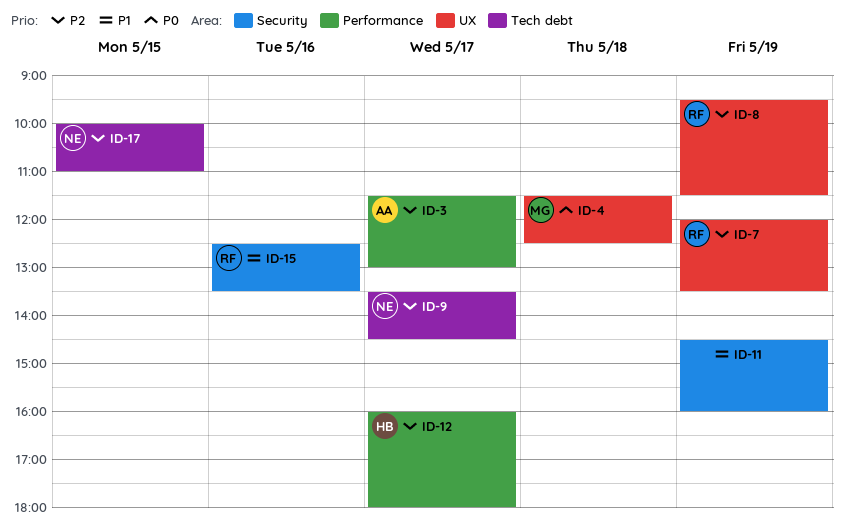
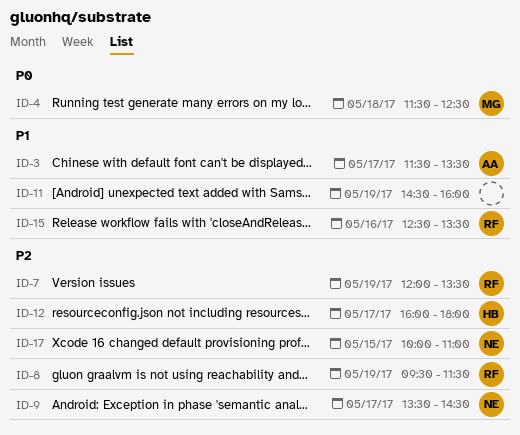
ID-3, priority: P2 -> P1
ID-3, ends: 13:00 -> 13:30

